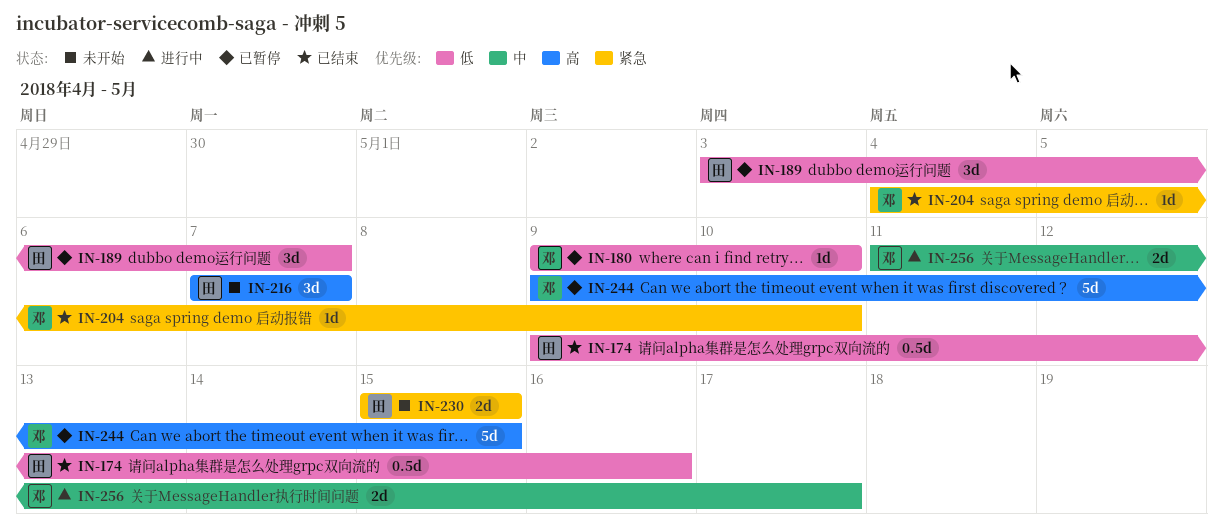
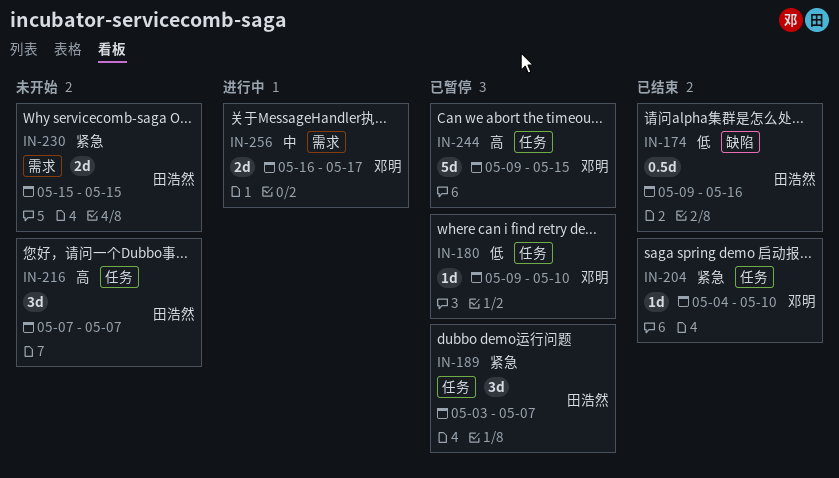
IN-189, priority: 低 -> 紧急
IN-256, start: May 11 -> May 16

